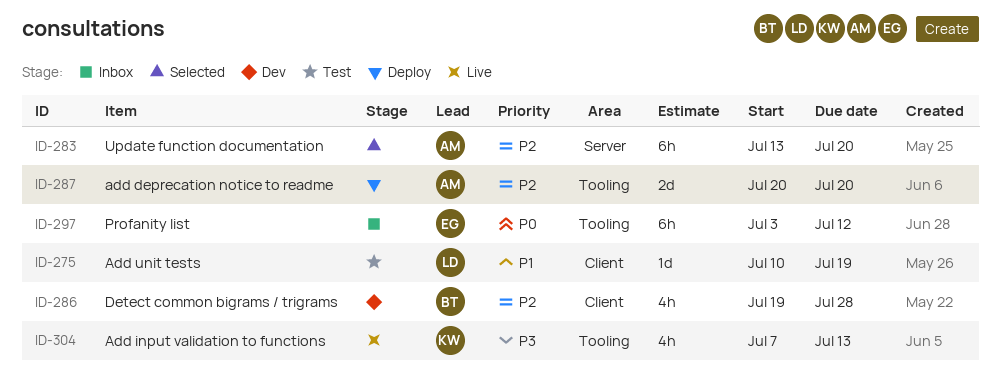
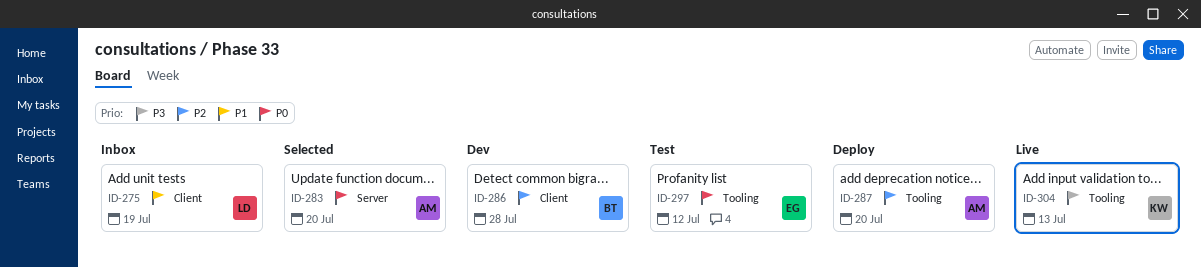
ID-275, status: Test -> Inbox
ID-283, priority: P2 -> P0
ID-297, status: Inbox -> Test

